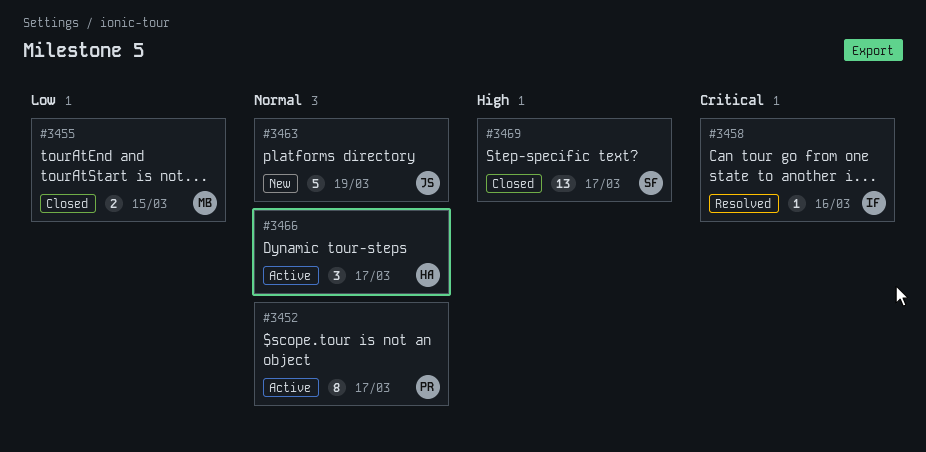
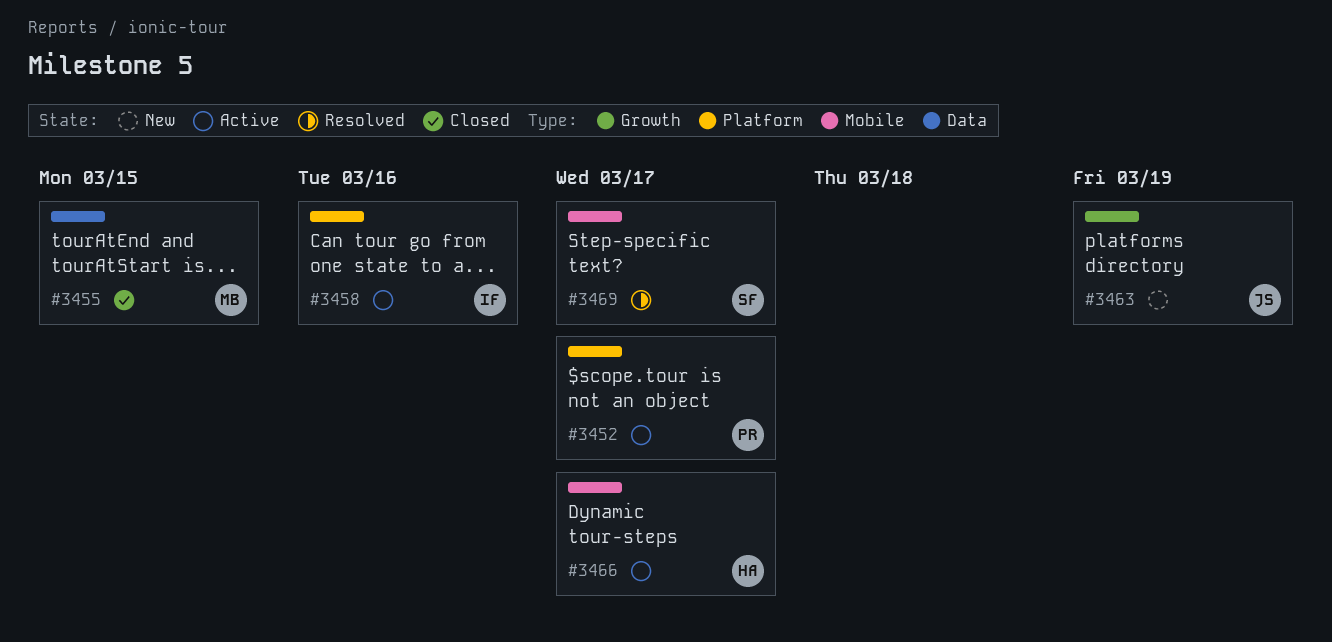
#3458, status: Resolved -> Active
#3469, status: Closed -> Resolved

